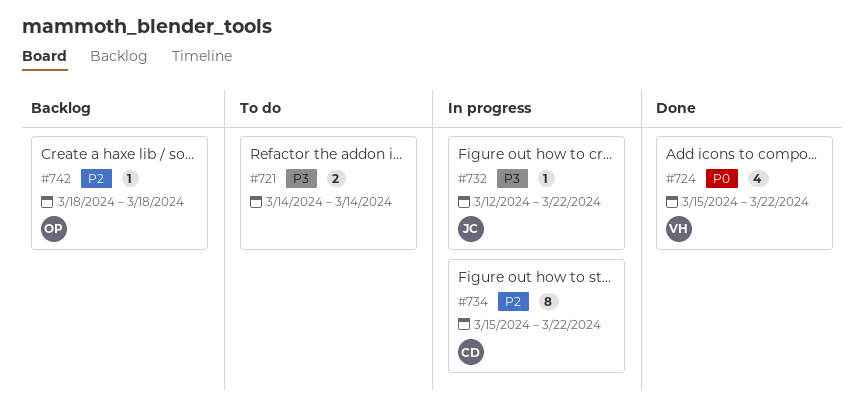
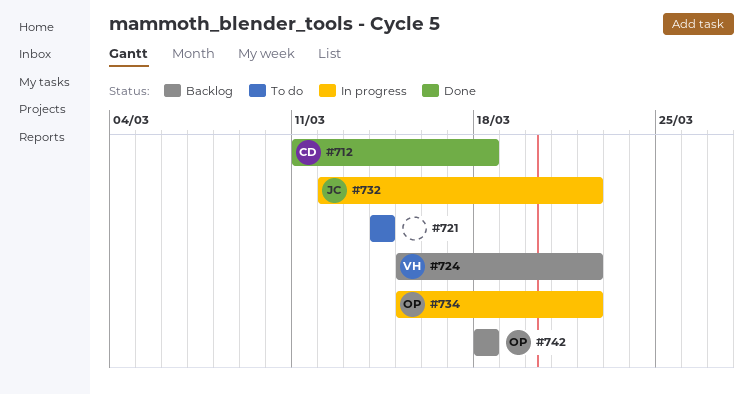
#712: none -> present
#724, status: Done -> Backlog
#734, owner: CD -> OP

